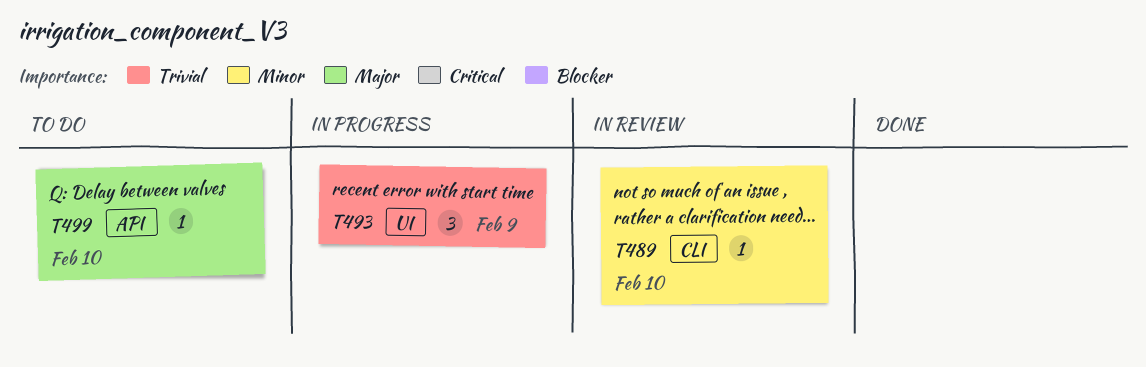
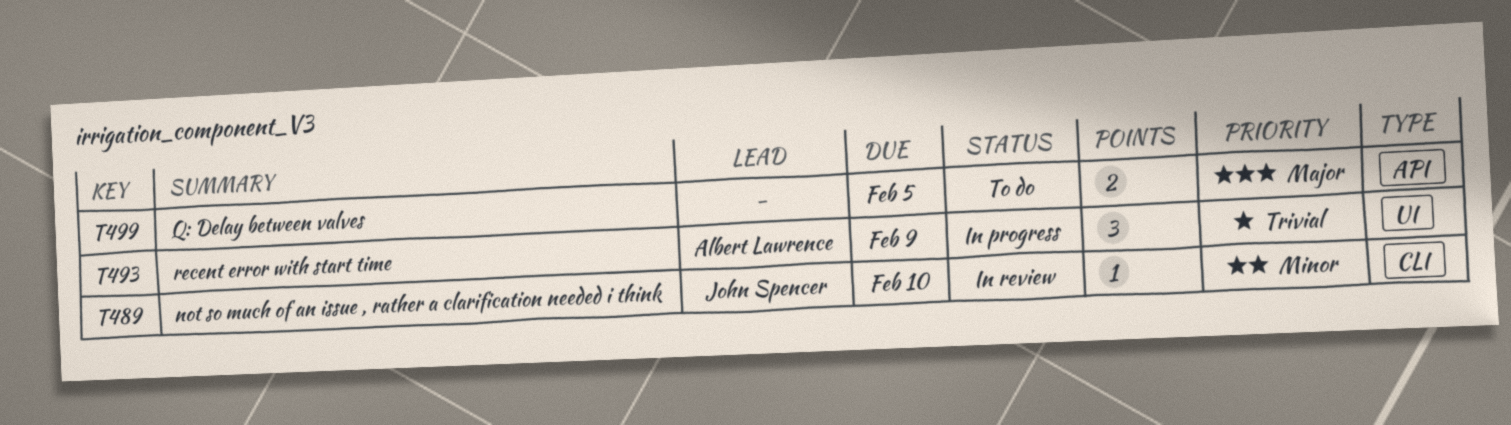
T499, estimate: 1 -> 2
T499, due: Feb 10 -> Feb 5

